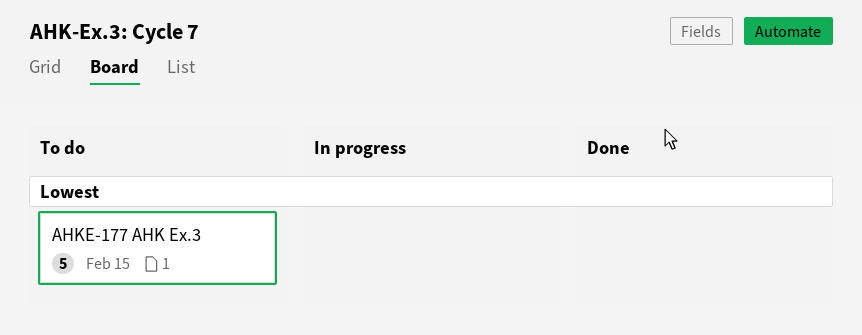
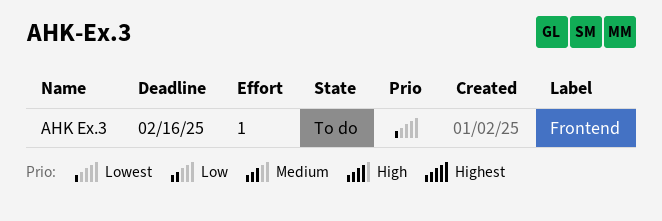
AHK Ex.3, estimate: 5 -> 1
AHK Ex.3, due: Feb 15 -> Feb 16

